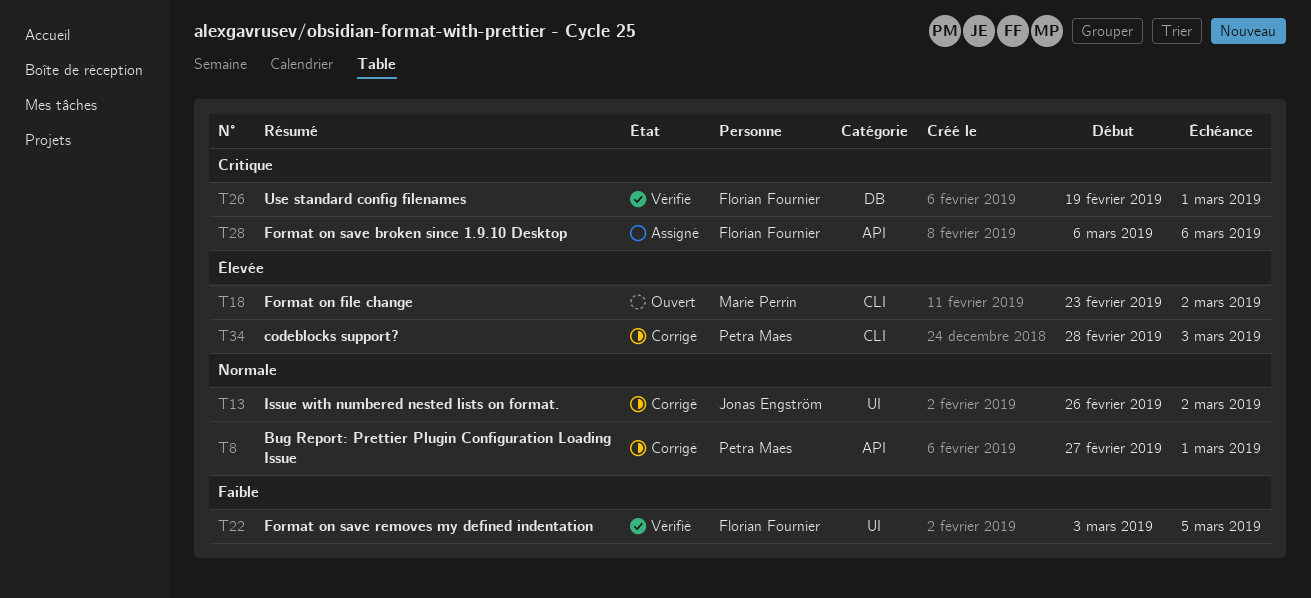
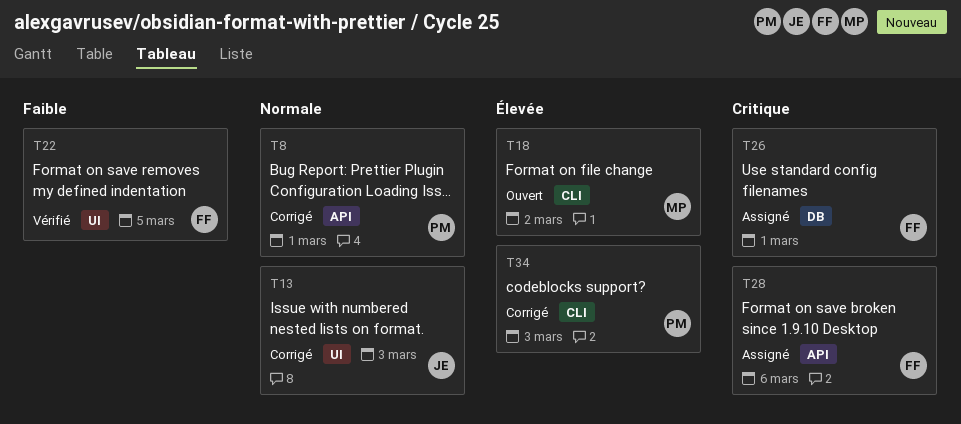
T13, due: Mar 2 -> Mar 3
T26, status: Vérifié -> Assigné

